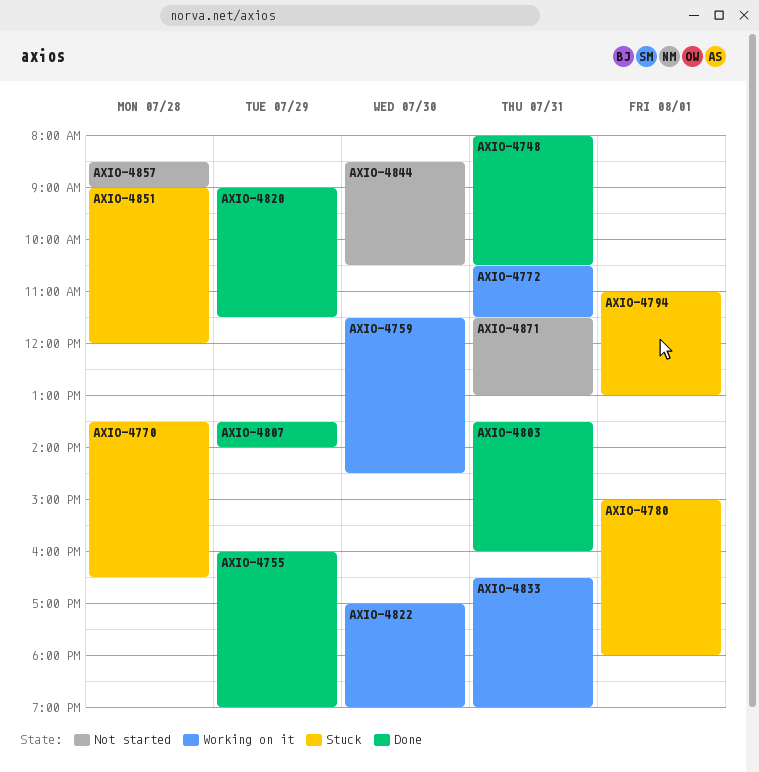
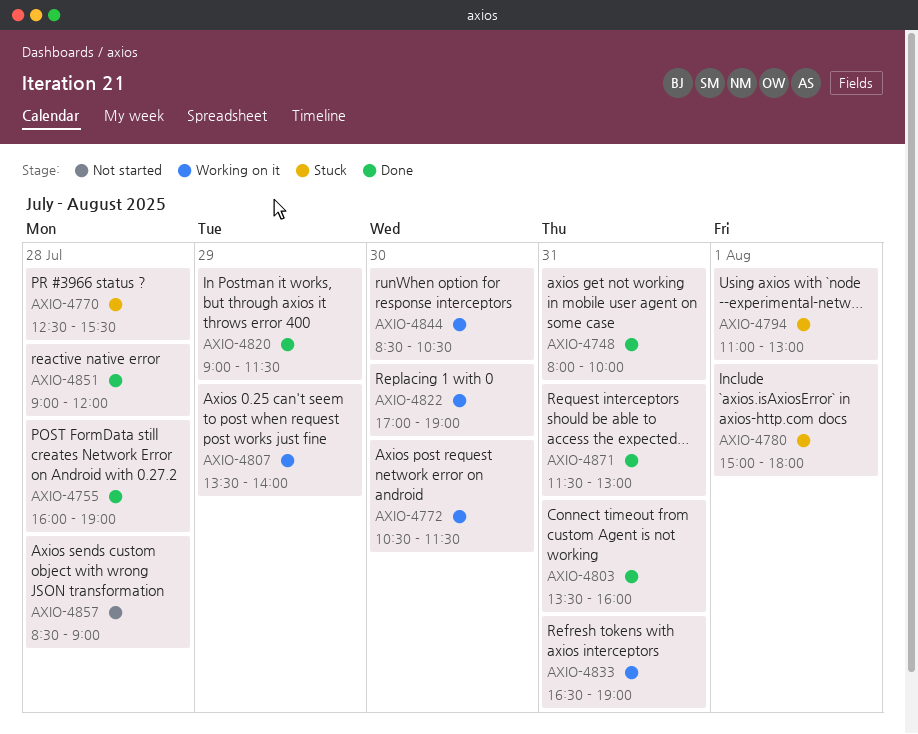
AXIO-4748, ends: 10:30 -> 10:00
AXIO-4755, day: Jul 29 -> Jul 28
AXIO-4759: present -> none
AXIO-4770, begins: 13:30 -> 12:30
AXIO-4770, ends: 16:30 -> 15:30
AXIO-4772, day: Jul 31 -> Jul 30
AXIO-4807, status: Done -> Working on it
AXIO-4844, status: Not started -> Working on it
AXIO-4851, status: Stuck -> Done
AXIO-4871, status: Not started -> Done

